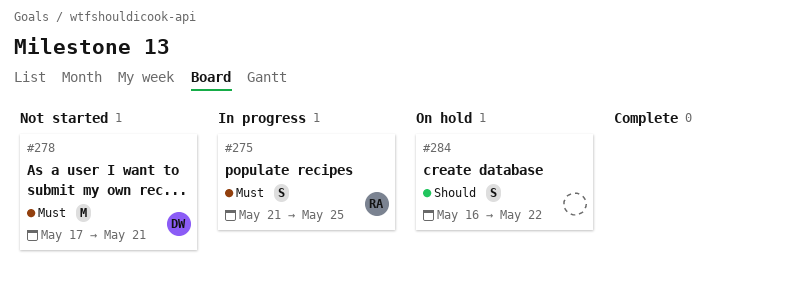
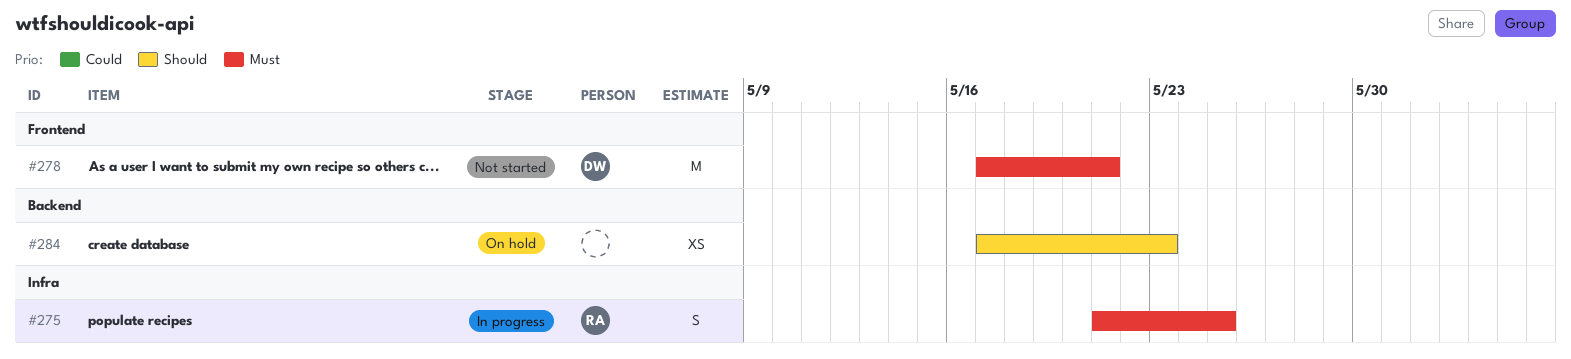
#284, estimate: S -> XS
#284, start: May 16 -> May 17
#284, due: May 22 -> May 23

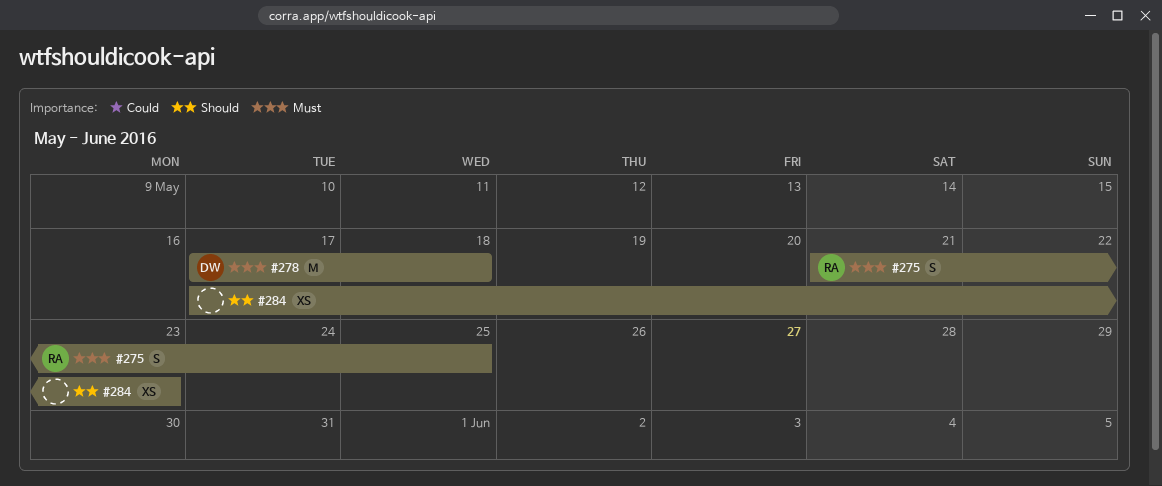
#278, due: May 21 -> May 18

